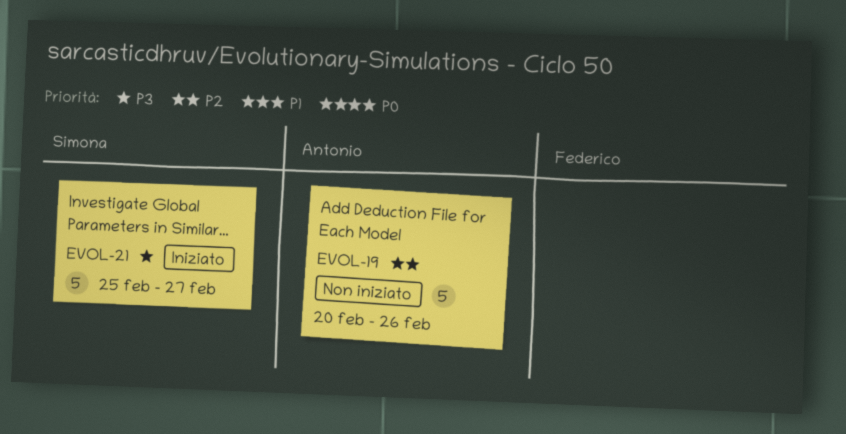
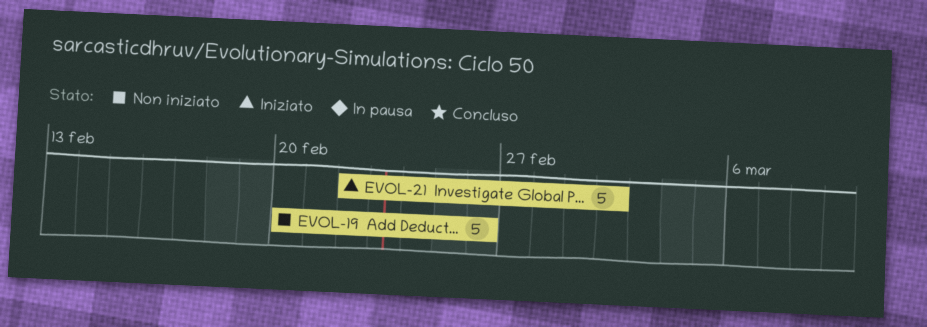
EVOL-21, start: Feb 25 -> Feb 22
EVOL-21, due: Feb 27 -> Mar 2

